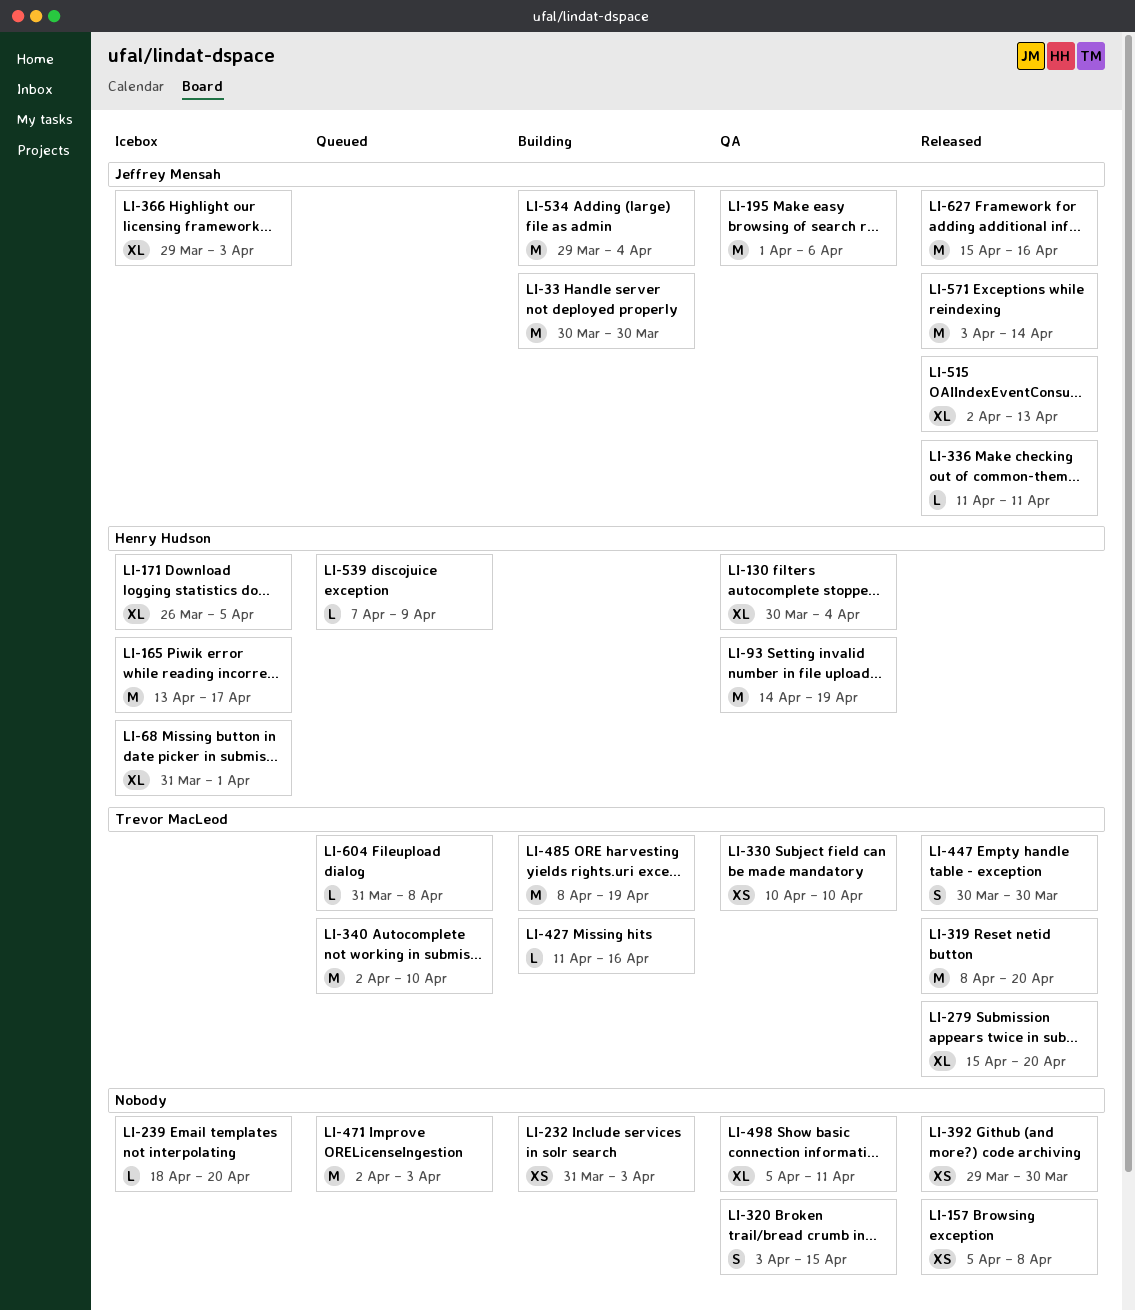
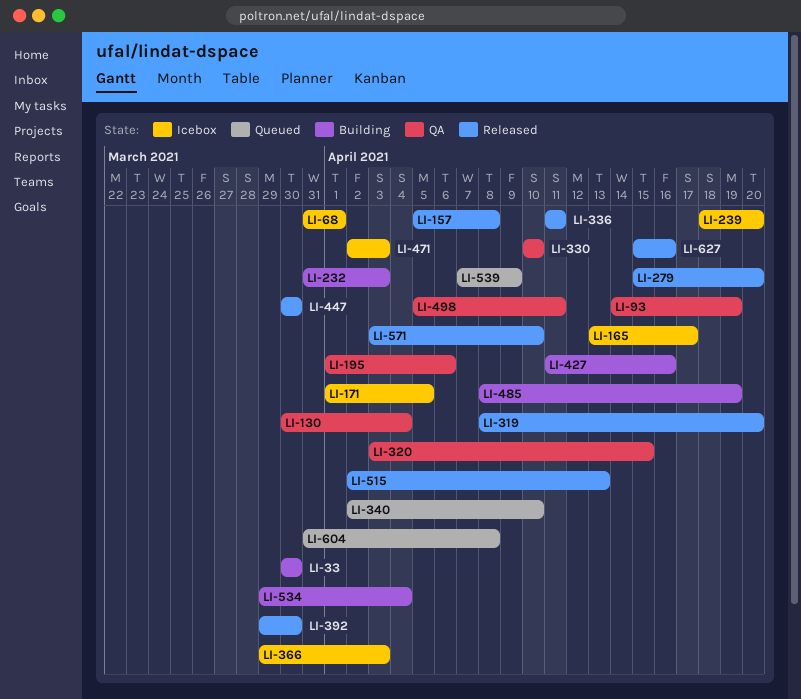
LI-171, start: Mar 26 -> Apr 1
LI-471, status: Queued -> Icebox
LI-571, due: Apr 14 -> Apr 10

